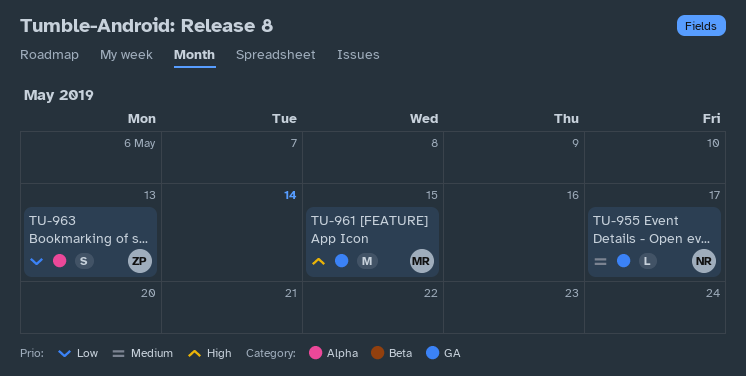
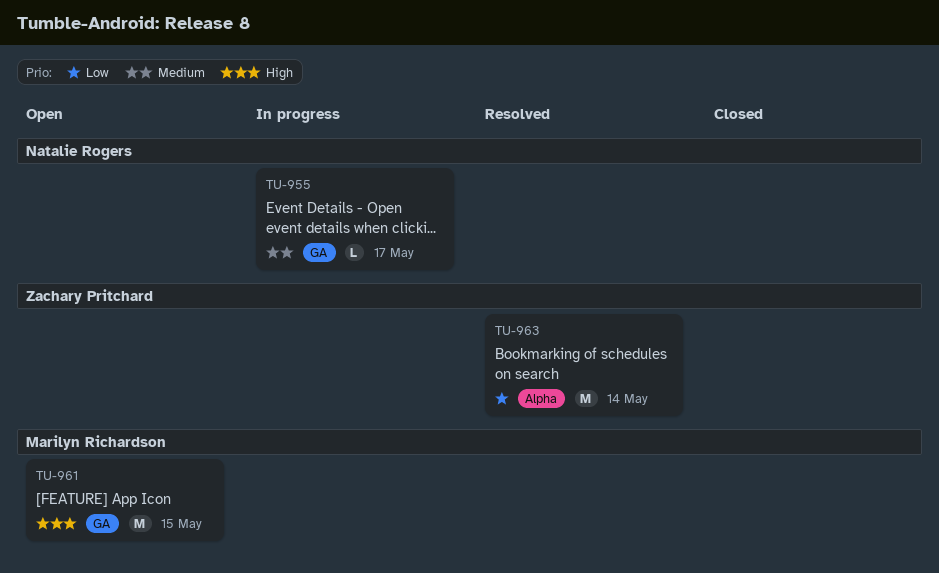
TU-963, estimate: S -> M
TU-963, due: May 13 -> May 14

